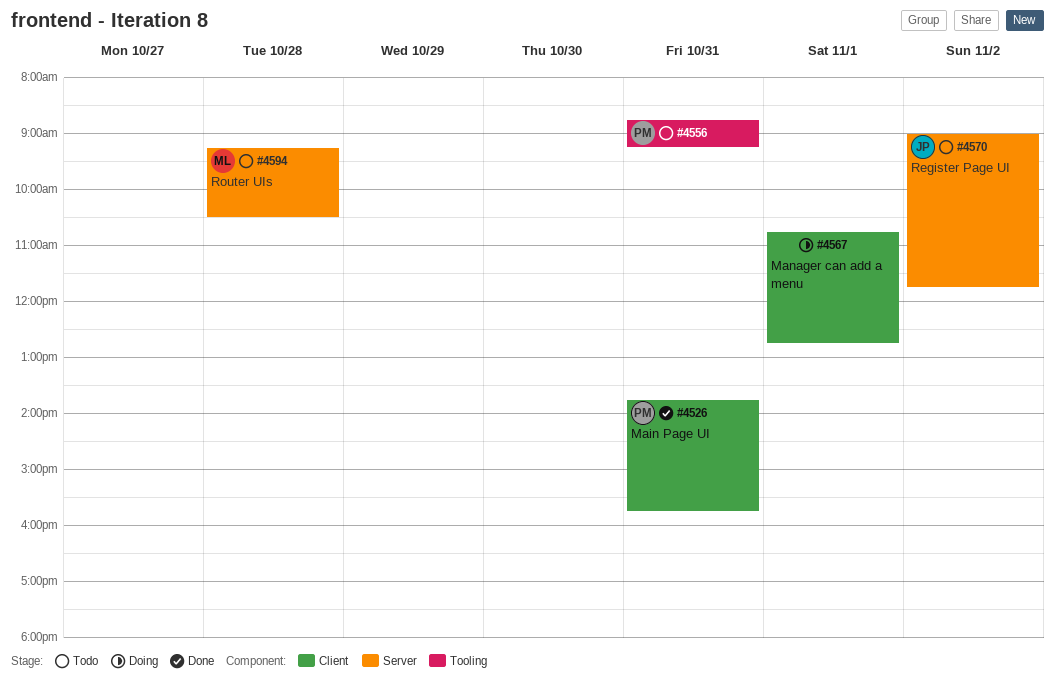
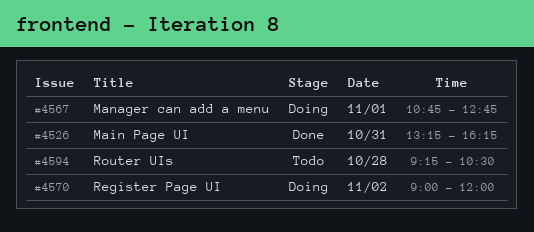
#4526, begins: 13:45 -> 13:15
#4526, ends: 15:45 -> 16:15
#4556: present -> none
#4570, status: Todo -> Doing
#4570, ends: 11:45 -> 12:00

